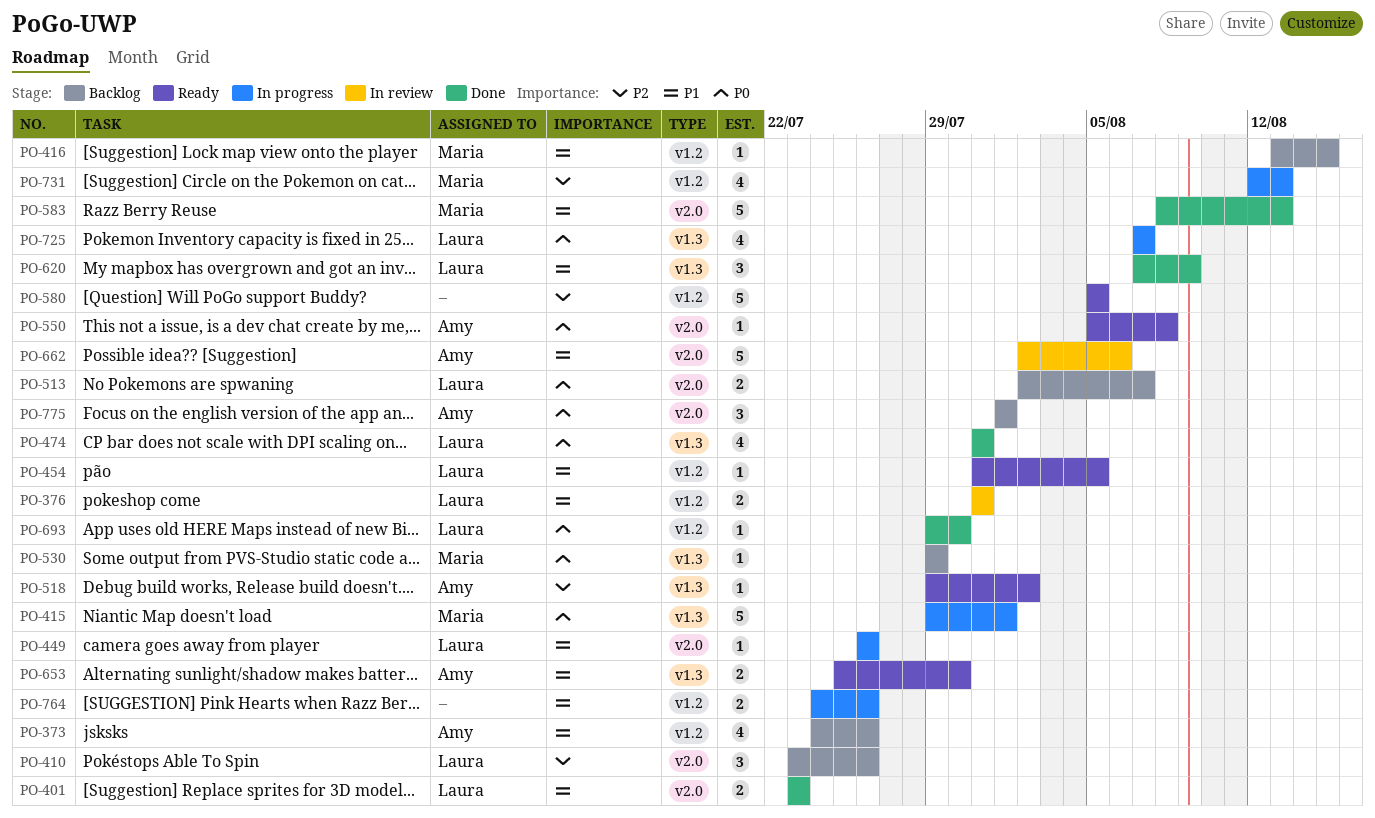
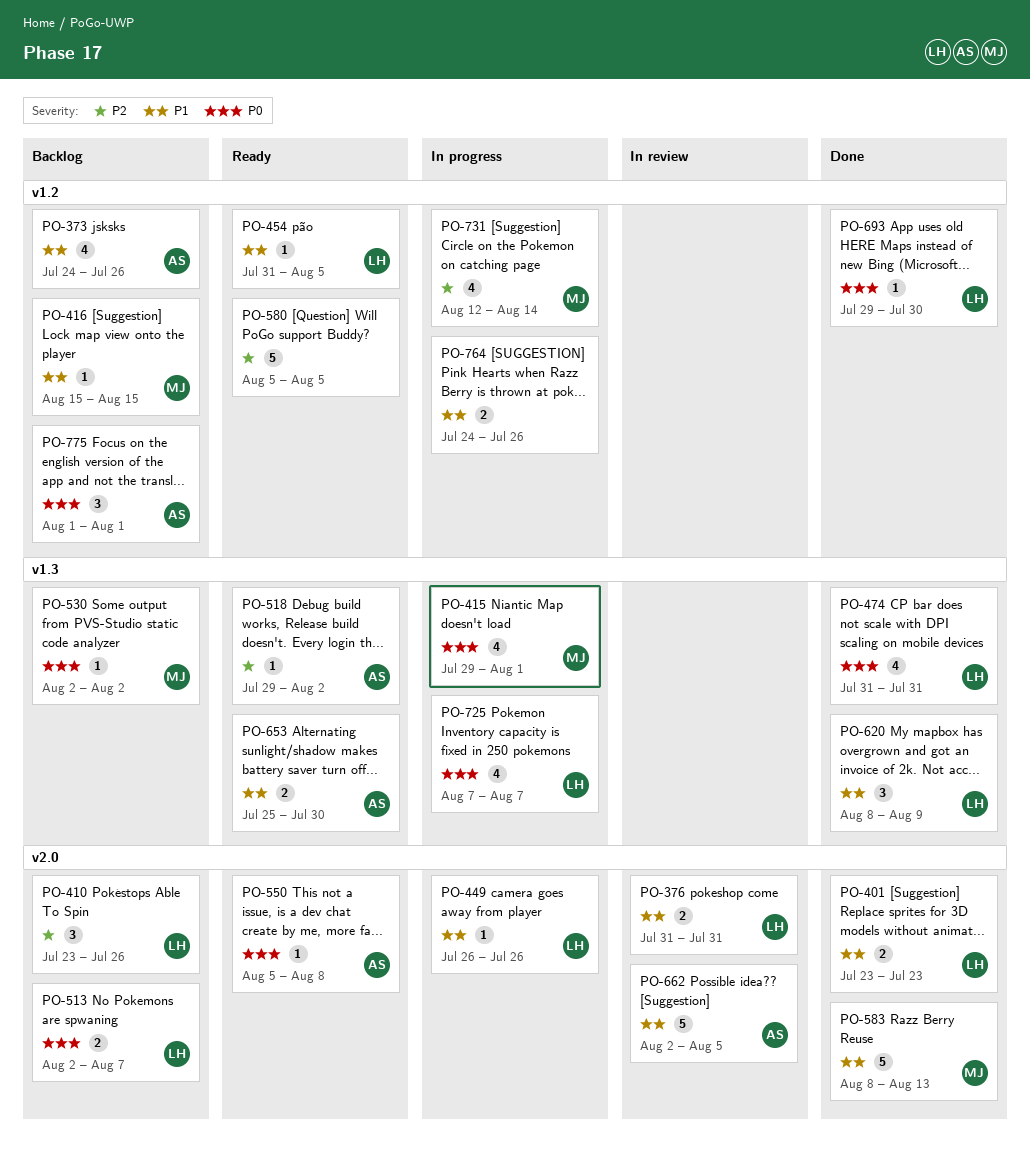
PO-376, label: v1.2 -> v2.0
PO-415, estimate: 5 -> 4
PO-416, start: Aug 13 -> Aug 15
PO-530, start: Jul 29 -> Aug 2
PO-530, due: Jul 29 -> Aug 2
PO-620, start: Aug 7 -> Aug 8
PO-662, due: Aug 6 -> Aug 5
PO-731, due: Aug 13 -> Aug 14
PO-775, label: v2.0 -> v1.2

